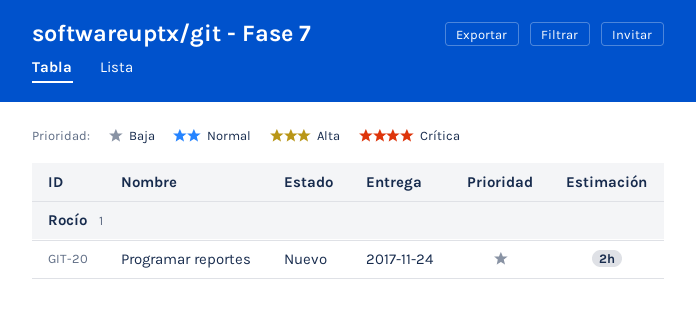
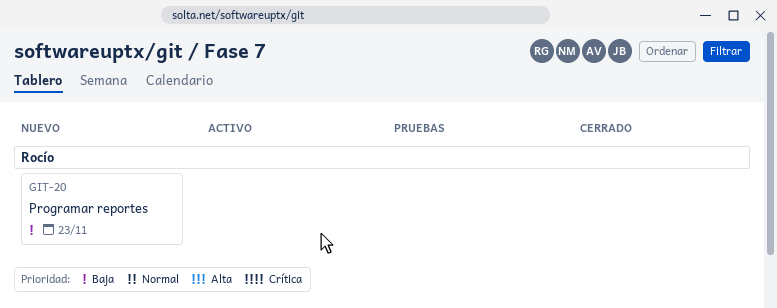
GIT-20, due: Nov 24 -> Nov 23

